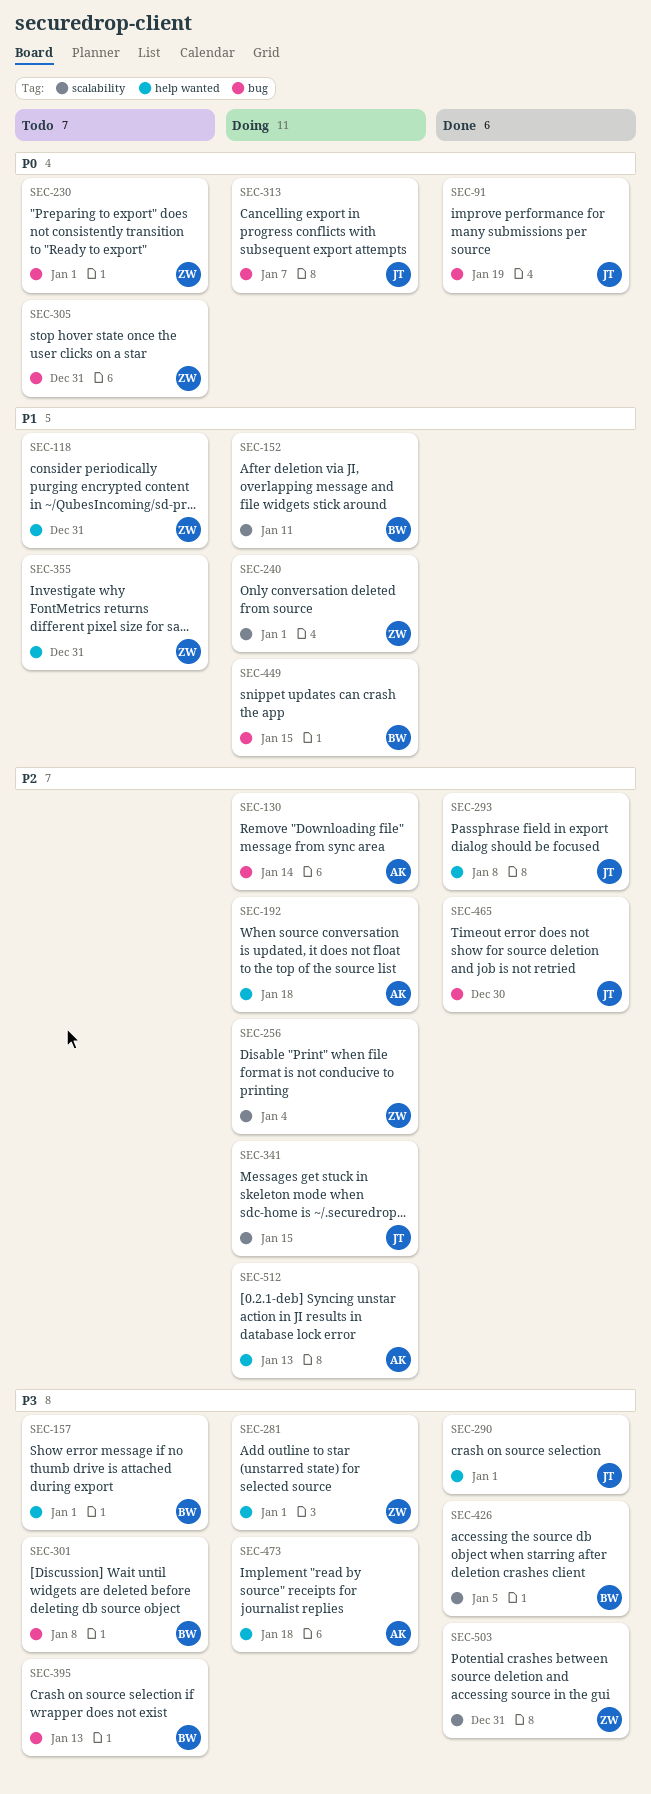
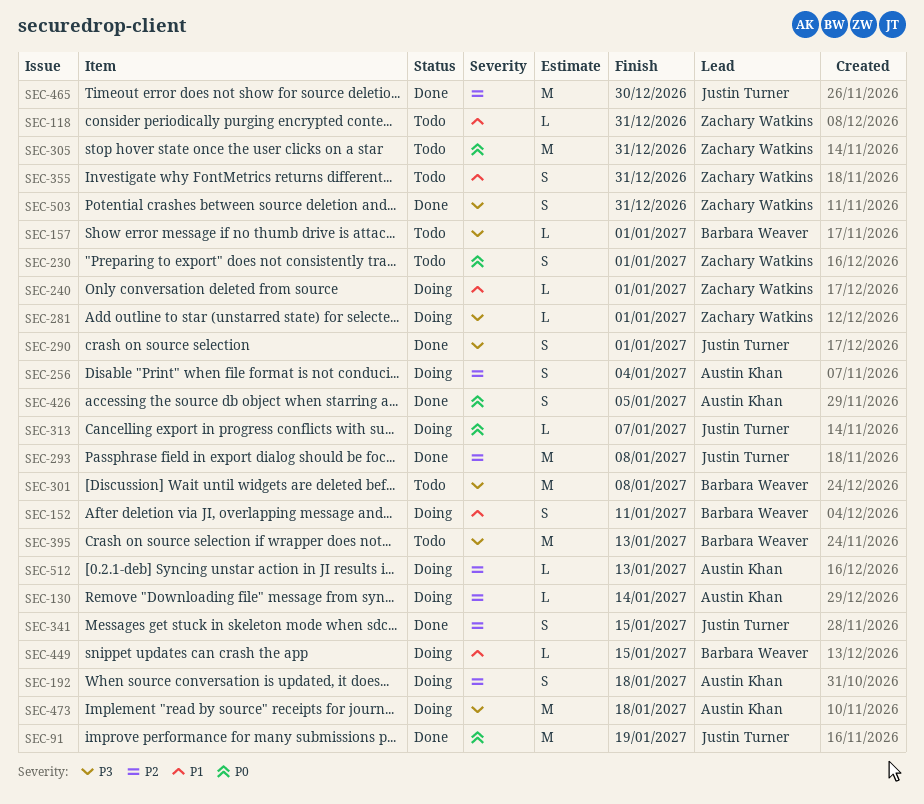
SEC-256, owner: Zachary Watkins -> Austin Khan
SEC-341, status: Doing -> Done
SEC-426, owner: Barbara Weaver -> Austin Khan
SEC-426, priority: P3 -> P0

